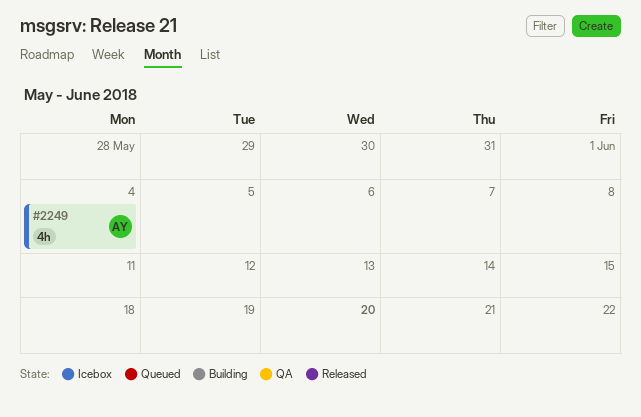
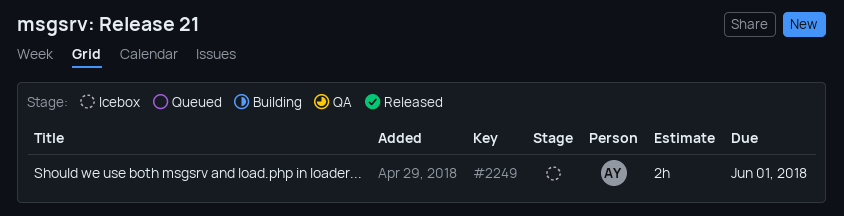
#2249, estimate: 4h -> 2h
#2249, due: Jun 4 -> Jun 1

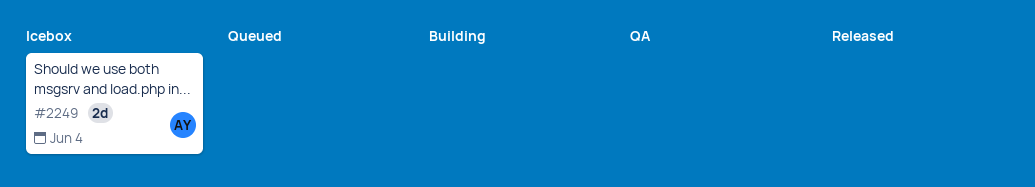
#2249, estimate: 2h -> 2d
#2249, due: Jun 1 -> Jun 4

